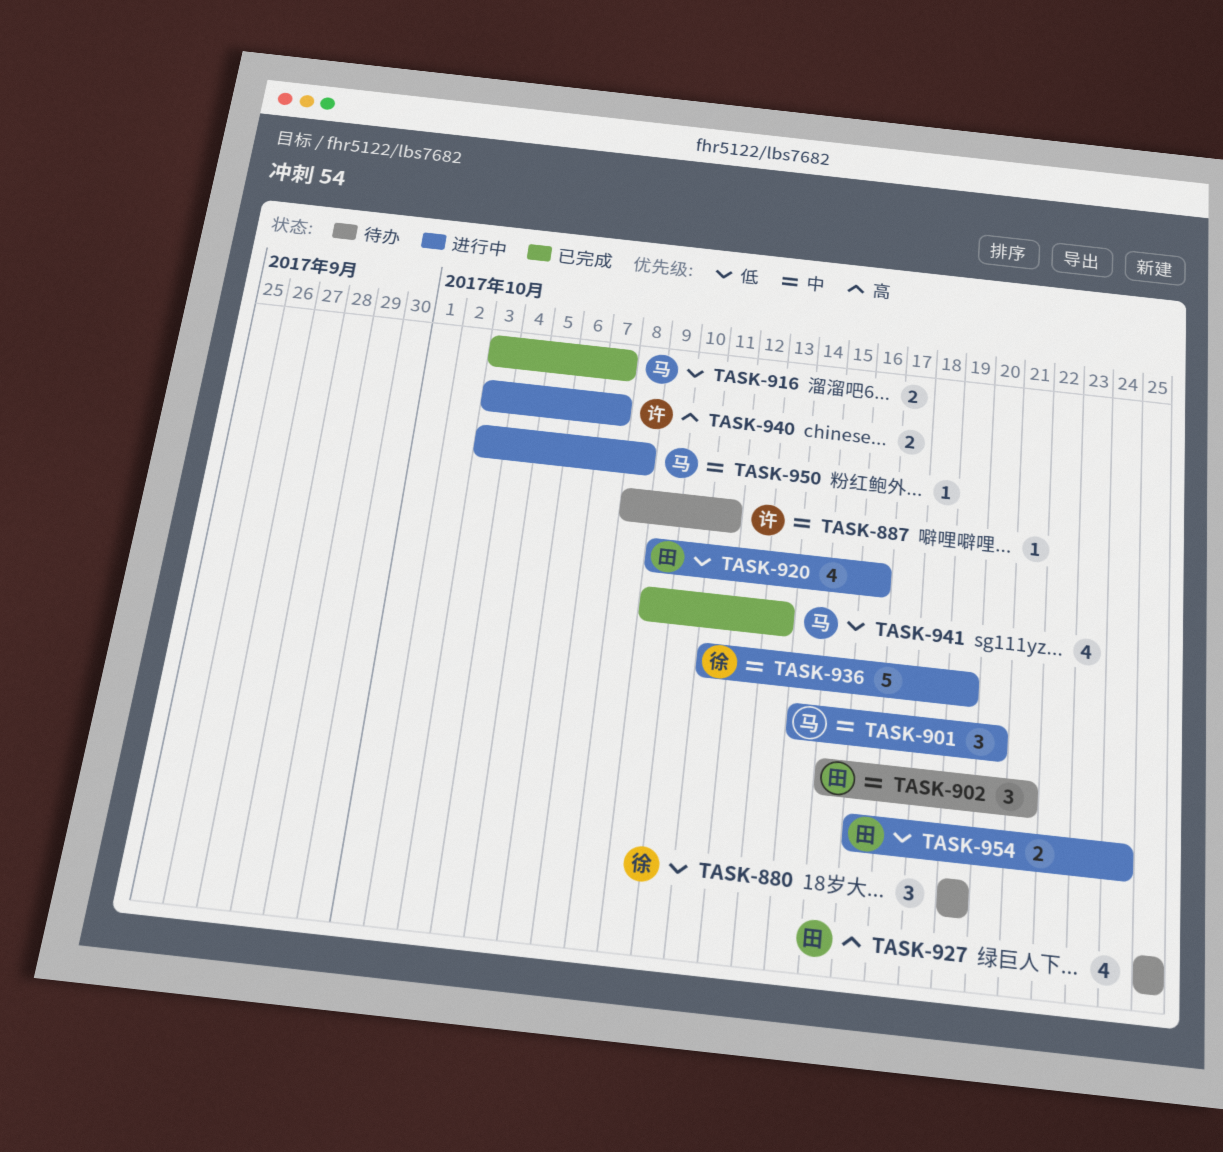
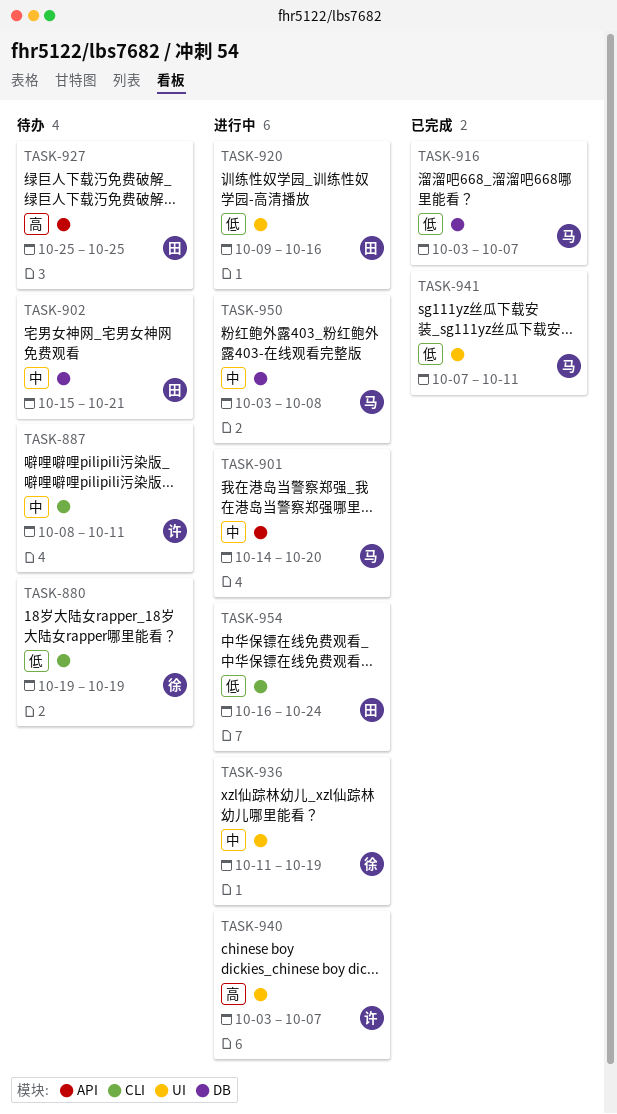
TASK-941, start: Oct 9 -> Oct 7
TASK-941, due: Oct 13 -> Oct 11

